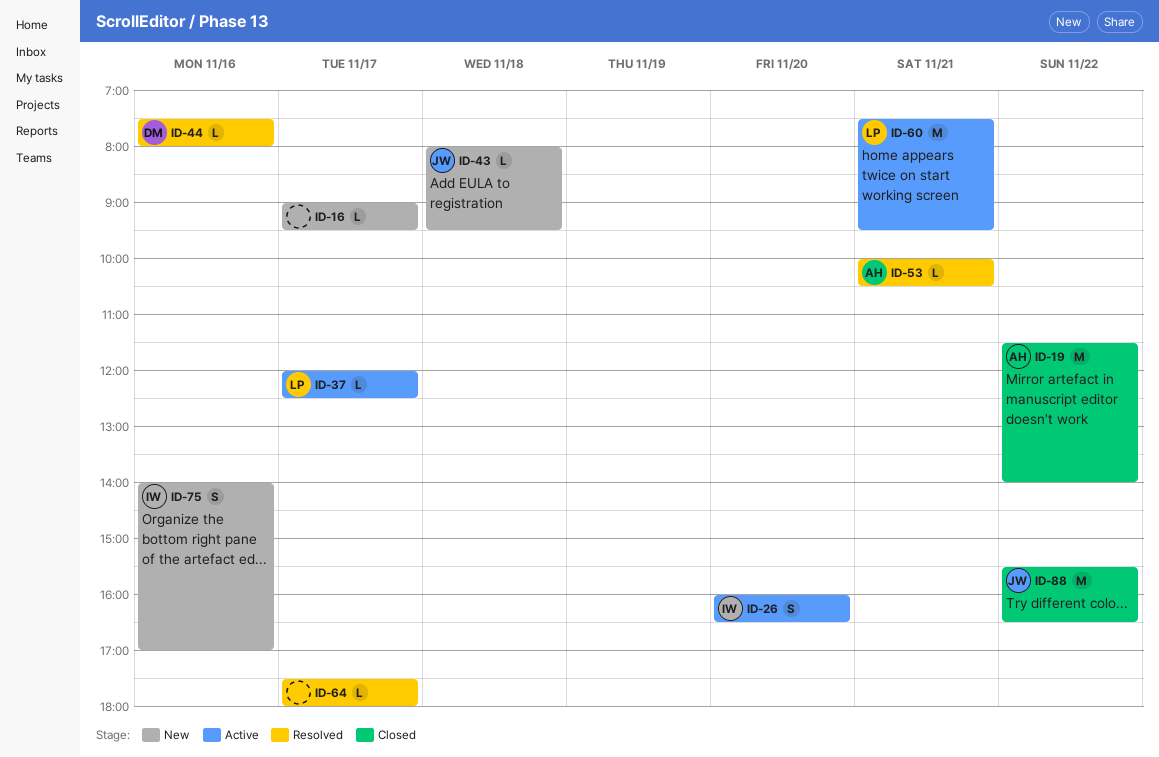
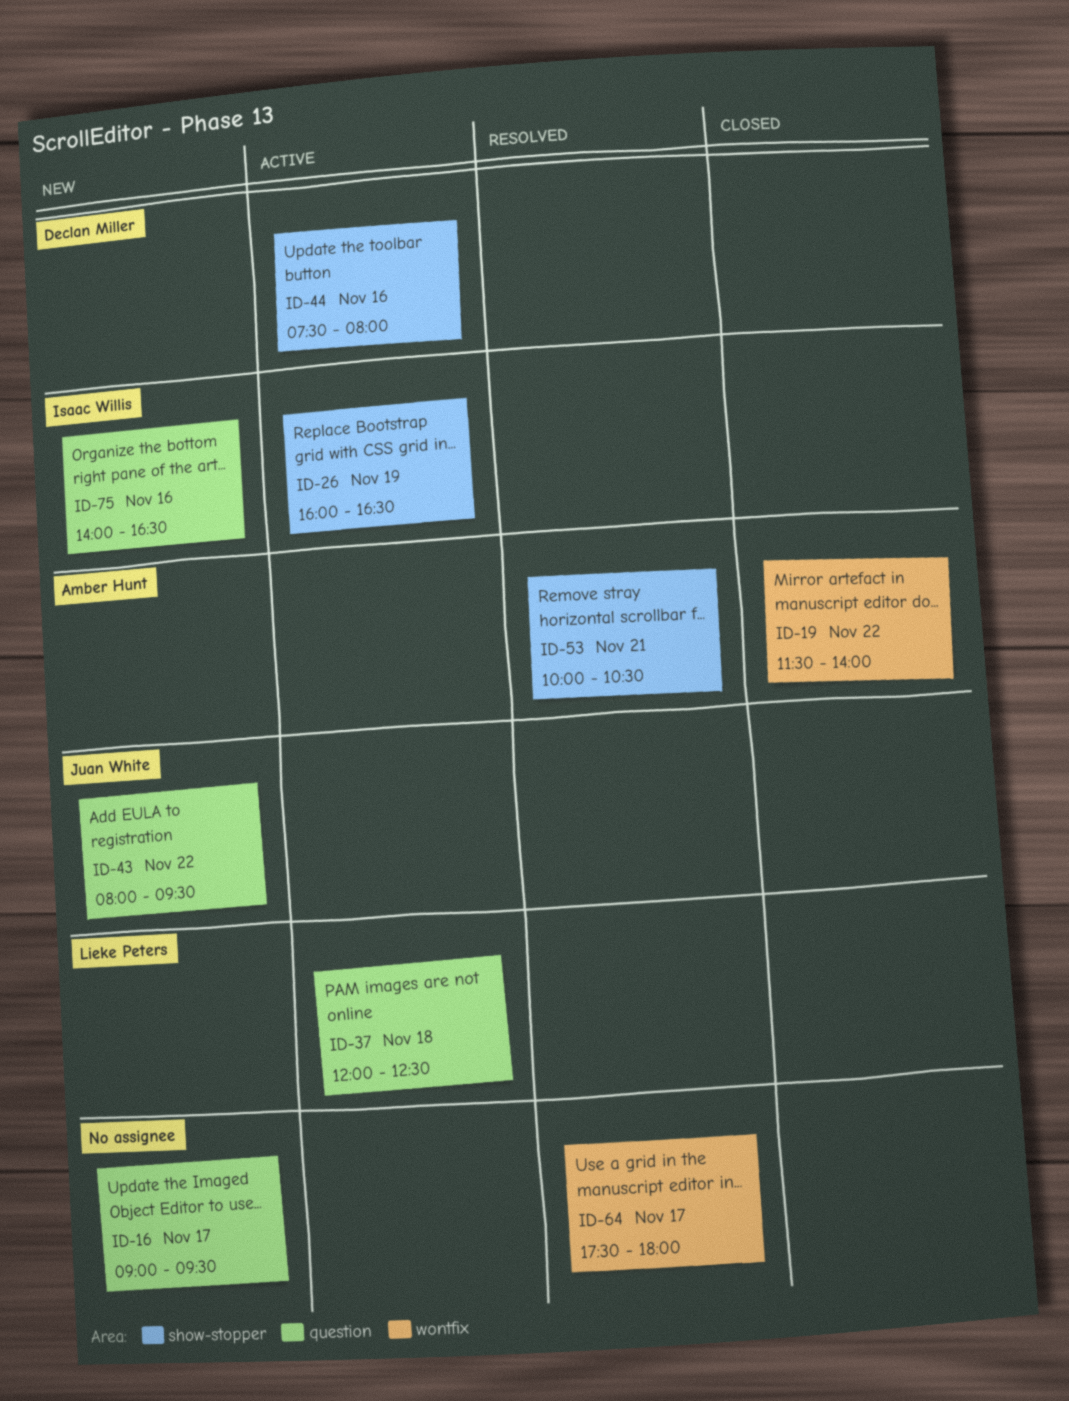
ID-26, day: Nov 20 -> Nov 19
ID-37, day: Nov 17 -> Nov 18
ID-43, day: Nov 18 -> Nov 22
ID-44, status: Resolved -> Active
ID-60: present -> none
ID-75, ends: 17:00 -> 16:30
ID-88: present -> none

